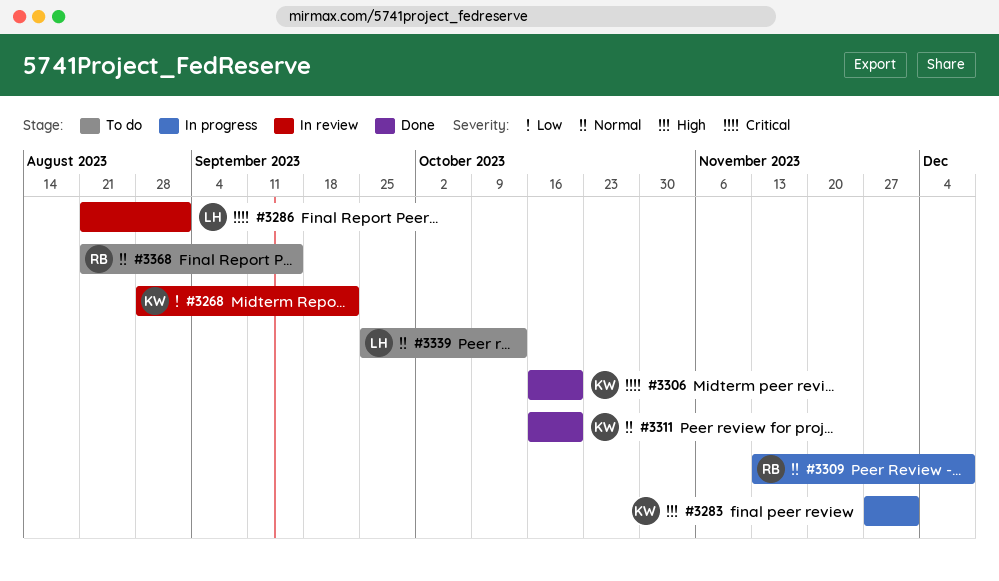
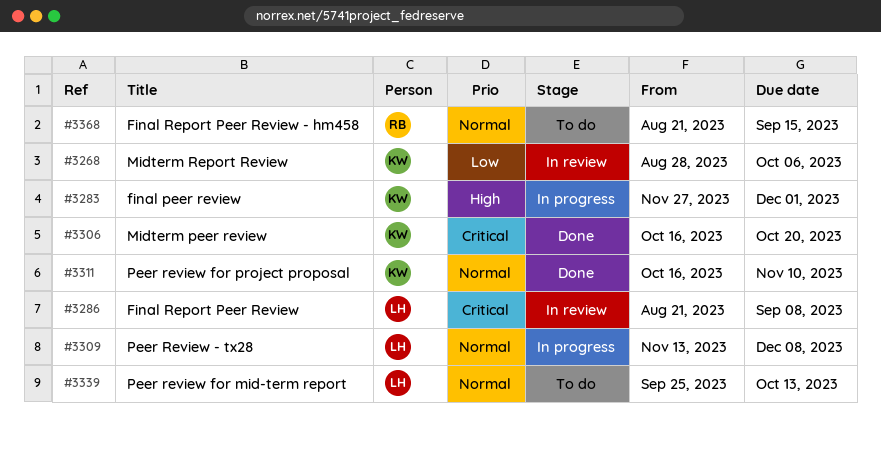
#3268, due: Sep 22 -> Oct 6
#3286, due: Sep 1 -> Sep 8
#3309, owner: RB -> LH
#3311, due: Oct 20 -> Nov 10

